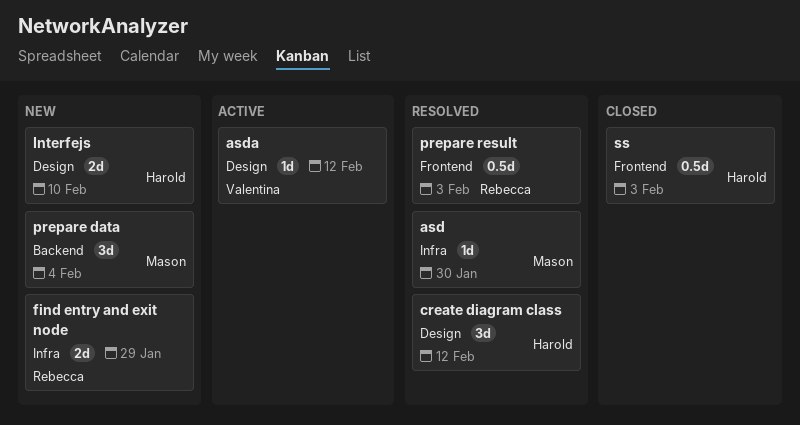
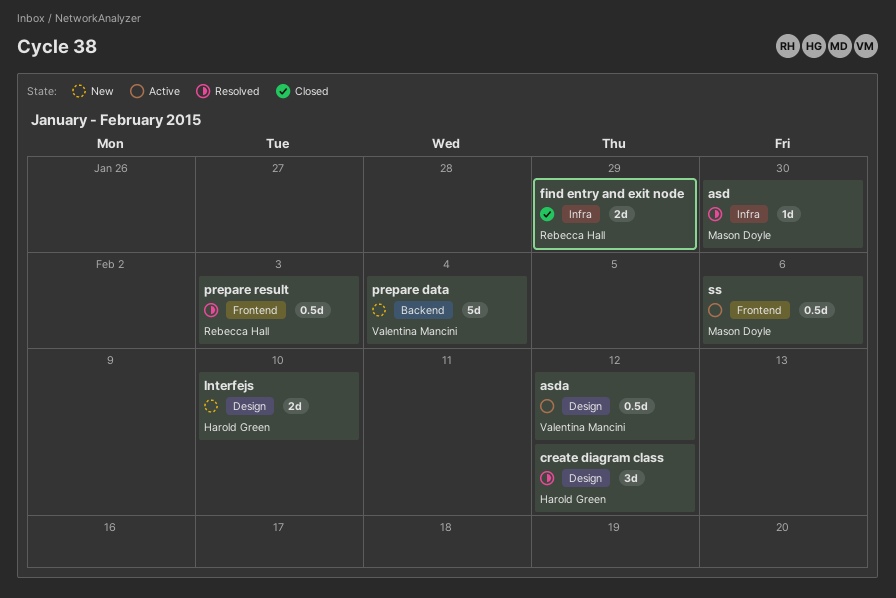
asda, estimate: 1d -> 0.5d
find entry and exit node, status: New -> Closed
prepare data, owner: Mason Doyle -> Valentina Mancini
prepare data, estimate: 3d -> 5d
ss, status: Closed -> Active
ss, owner: Harold Green -> Mason Doyle
ss, due: Feb 3 -> Feb 6

